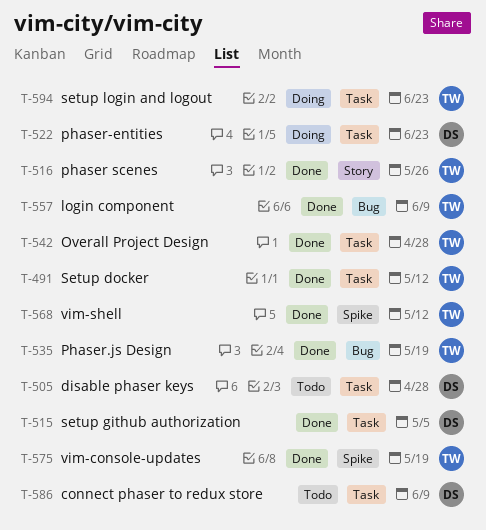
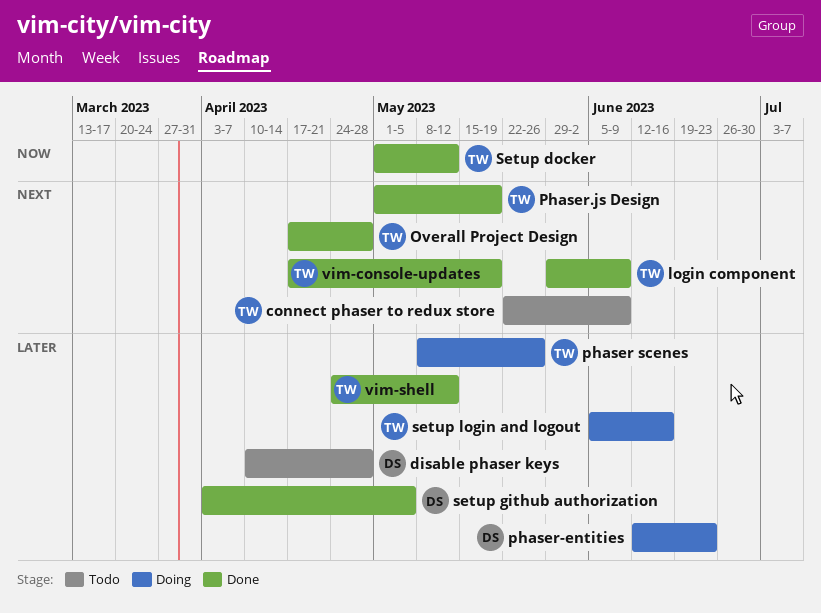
connect phaser to redux store, owner: DS -> TW
phaser scenes, status: Done -> Doing
setup login and logout, due: Jun 23 -> Jun 16

